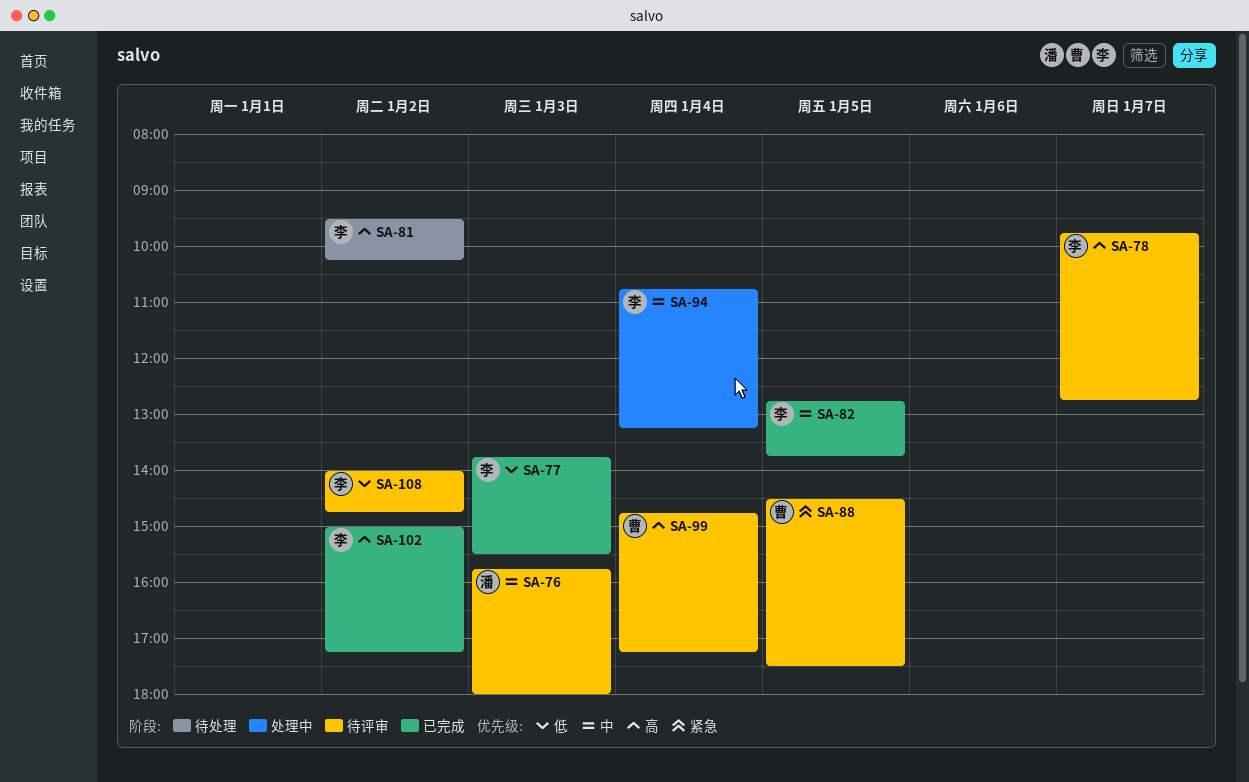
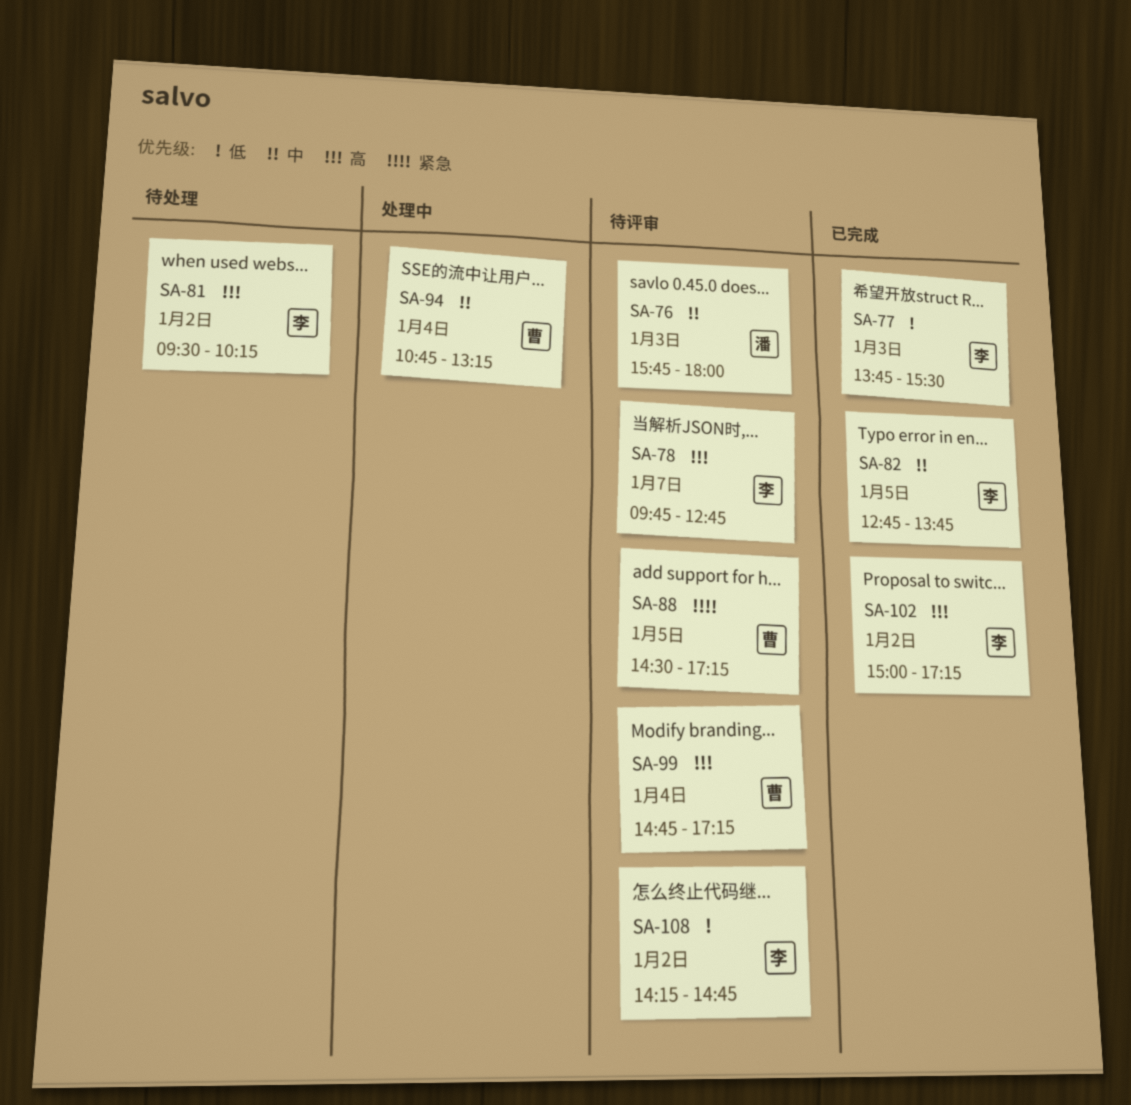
SA-88, ends: 17:30 -> 17:15
SA-94, owner: 李 -> 曹
SA-108, begins: 14:00 -> 14:15

